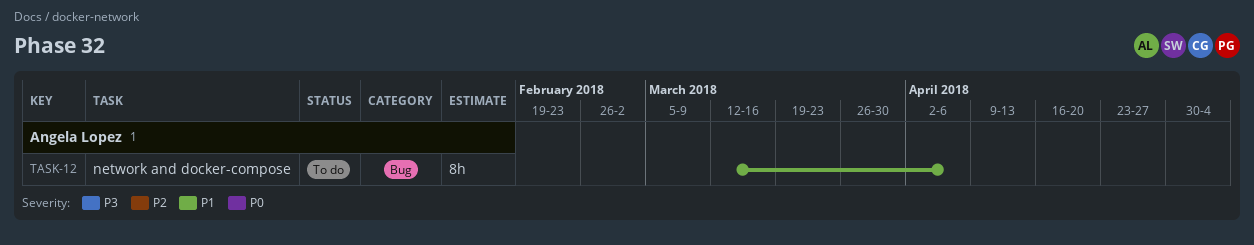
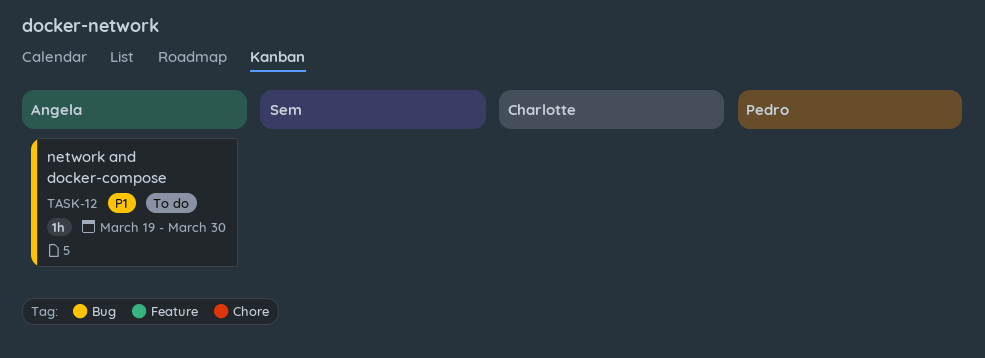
TASK-12, estimate: 8h -> 1h
TASK-12, start: Mar 12 -> Mar 19
TASK-12, due: Apr 6 -> Mar 30

